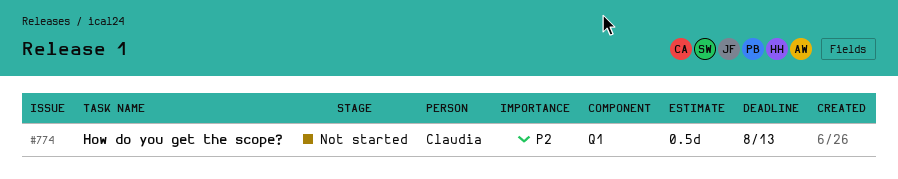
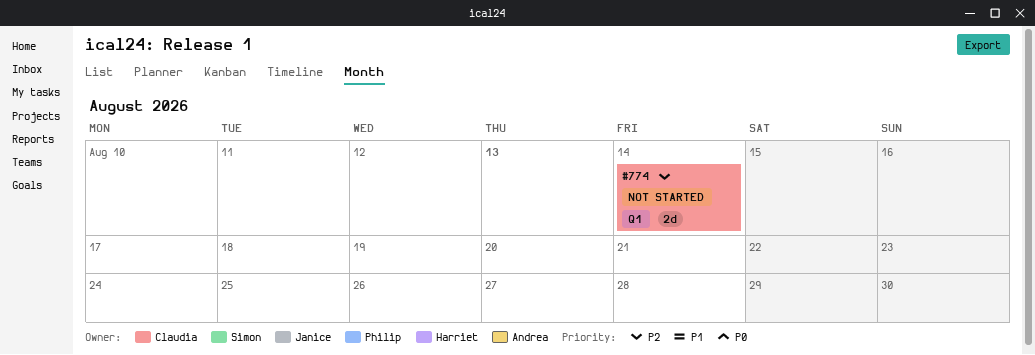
#774, estimate: 0.5d -> 2d
#774, due: Aug 13 -> Aug 14

